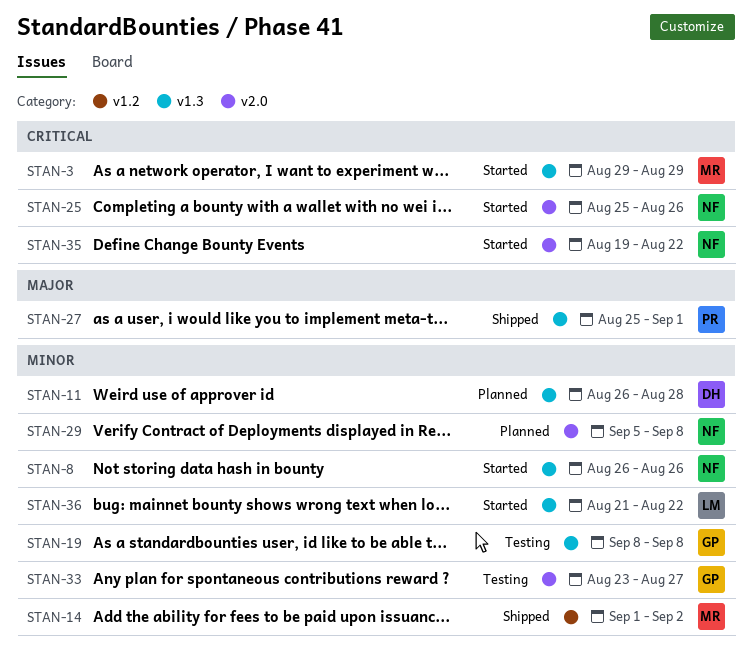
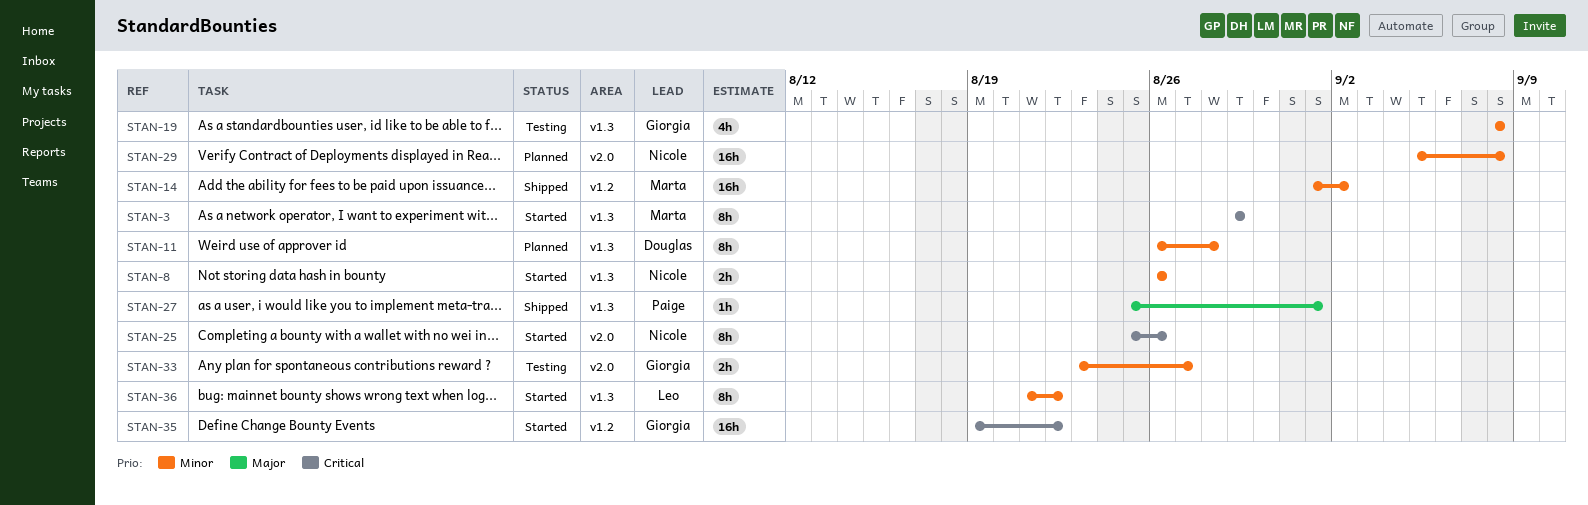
STAN-35, owner: Nicole -> Giorgia
STAN-35, label: v2.0 -> v1.2

